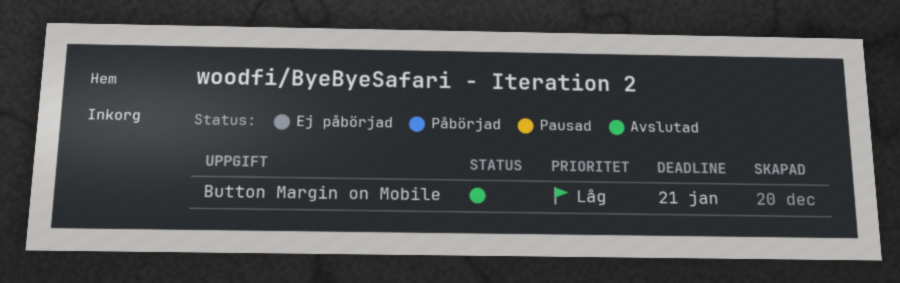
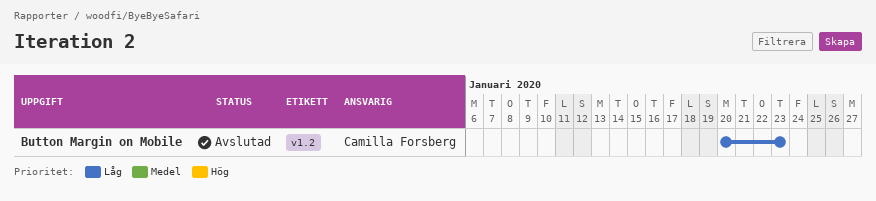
Button Margin on Mobile, due: Jan 21 -> Jan 23

